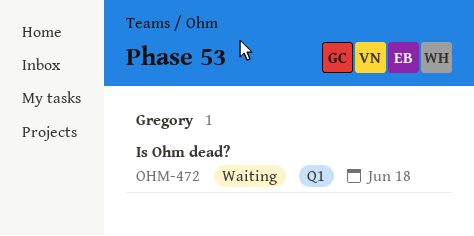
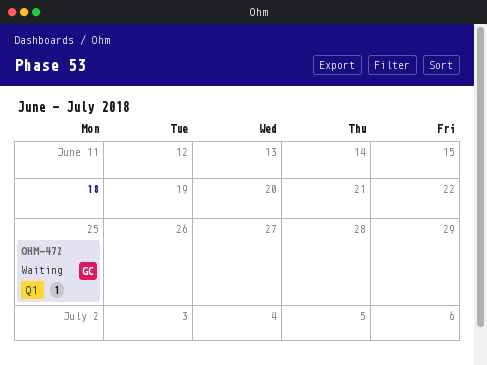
OHM-472, due: Jun 18 -> Jun 25

